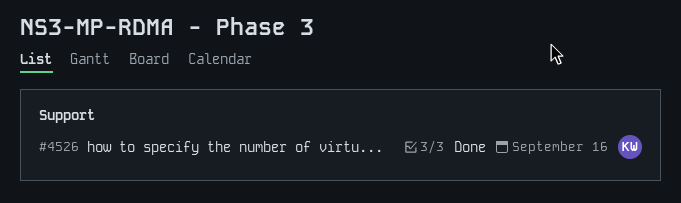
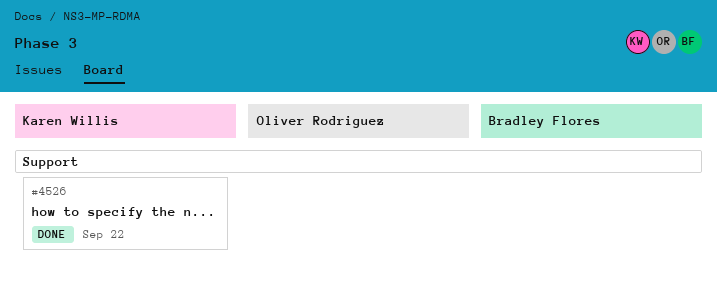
#4526, due: Sep 16 -> Sep 22

